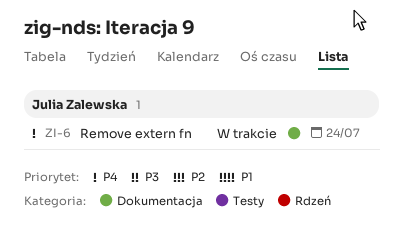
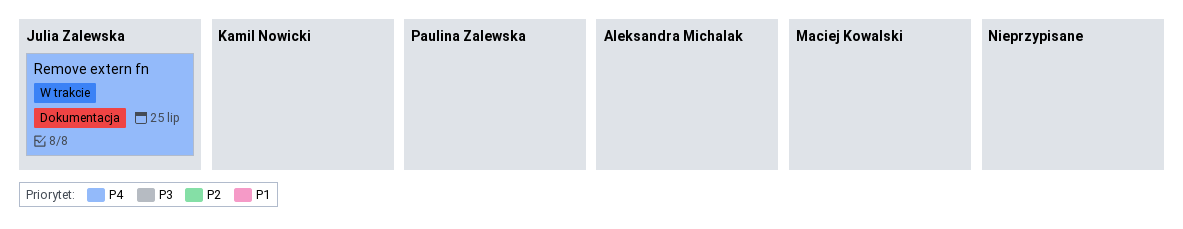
Remove extern fn, due: Jul 24 -> Jul 25

